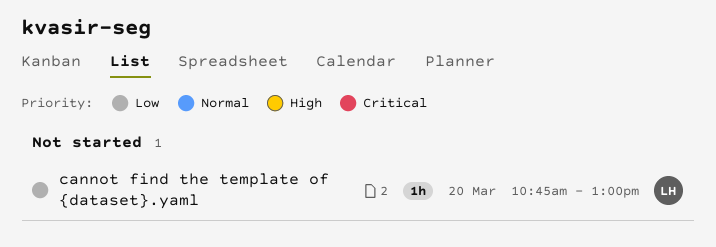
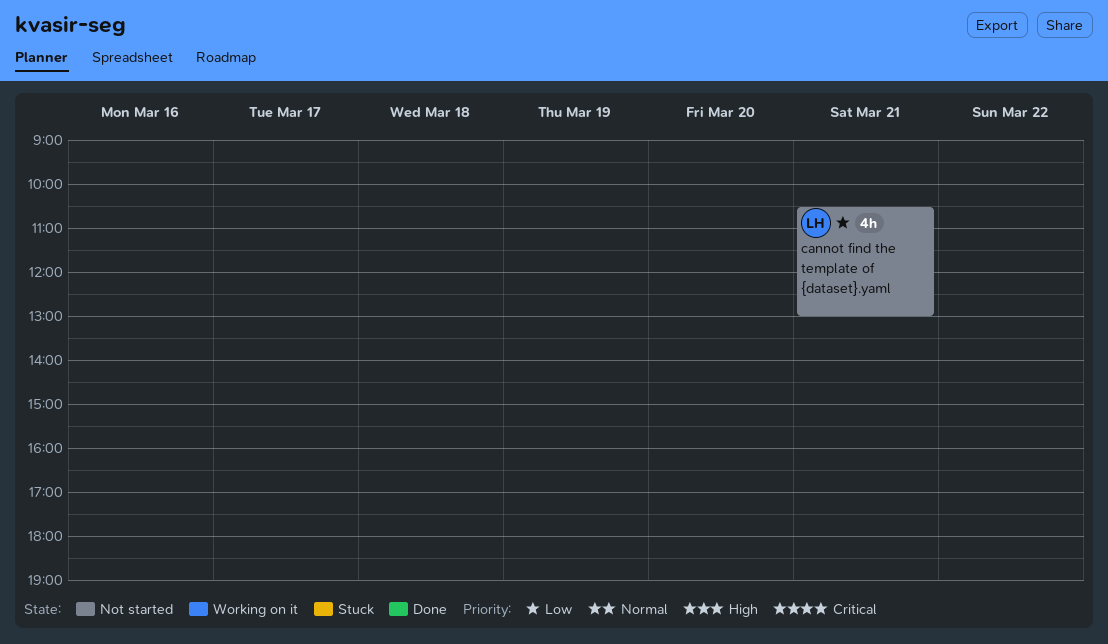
cannot find the template of {dataset}.yaml, estimate: 1h -> 4h
cannot find the template of {dataset}.yaml, day: Mar 20 -> Mar 21
cannot find the template of {dataset}.yaml, begins: 10:45 -> 10:30

